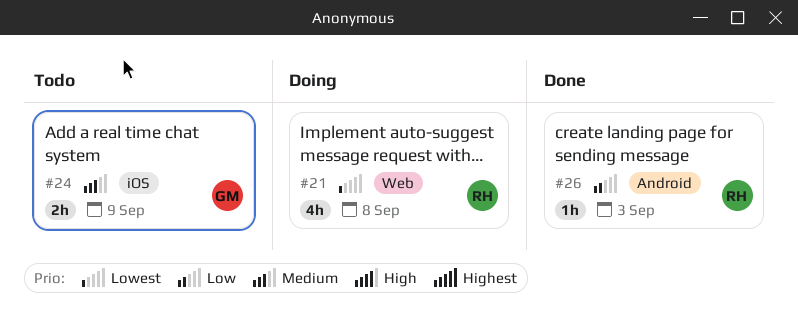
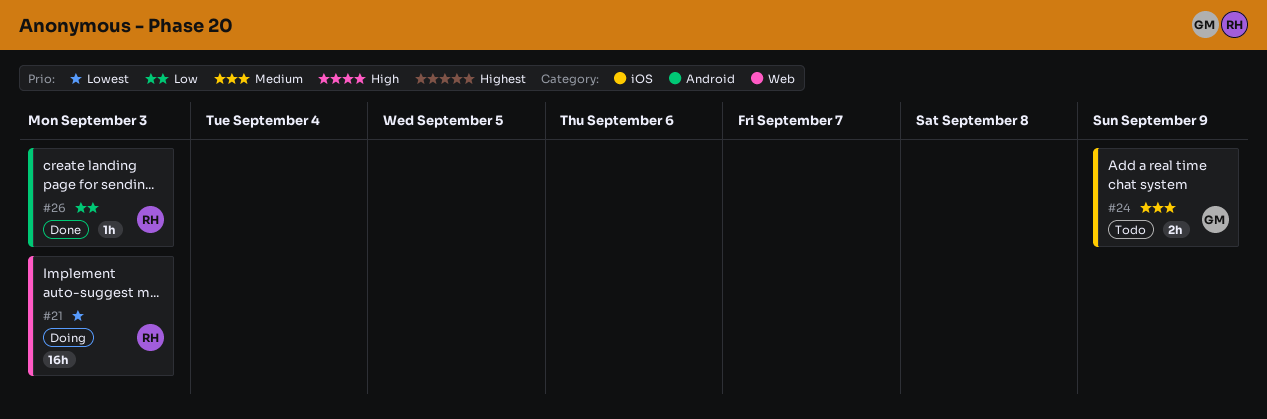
#21, estimate: 4h -> 16h
#21, due: Sep 8 -> Sep 3

